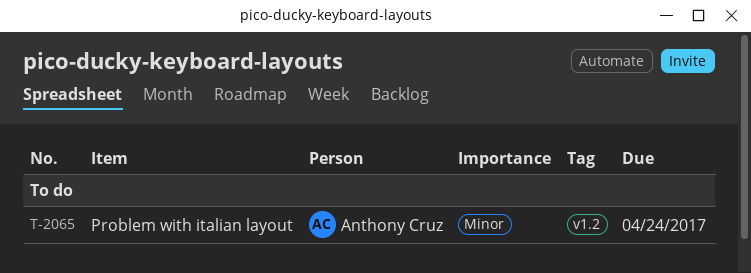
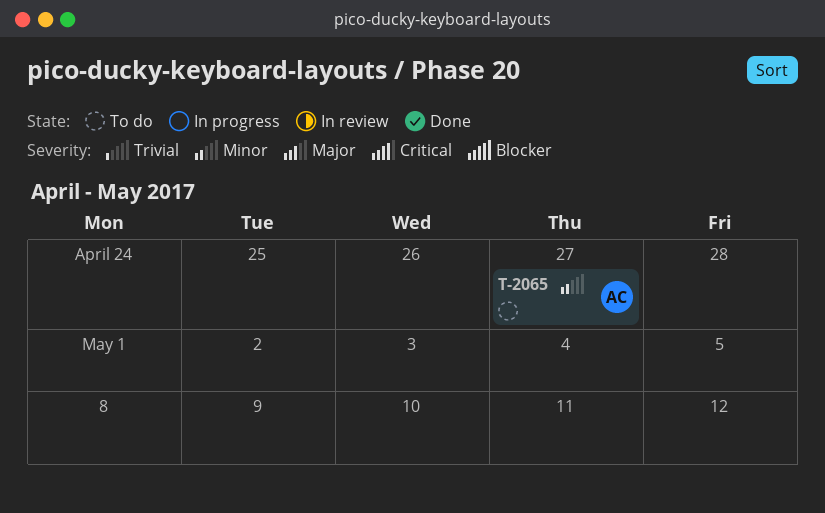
T-2065, due: Apr 24 -> Apr 27

